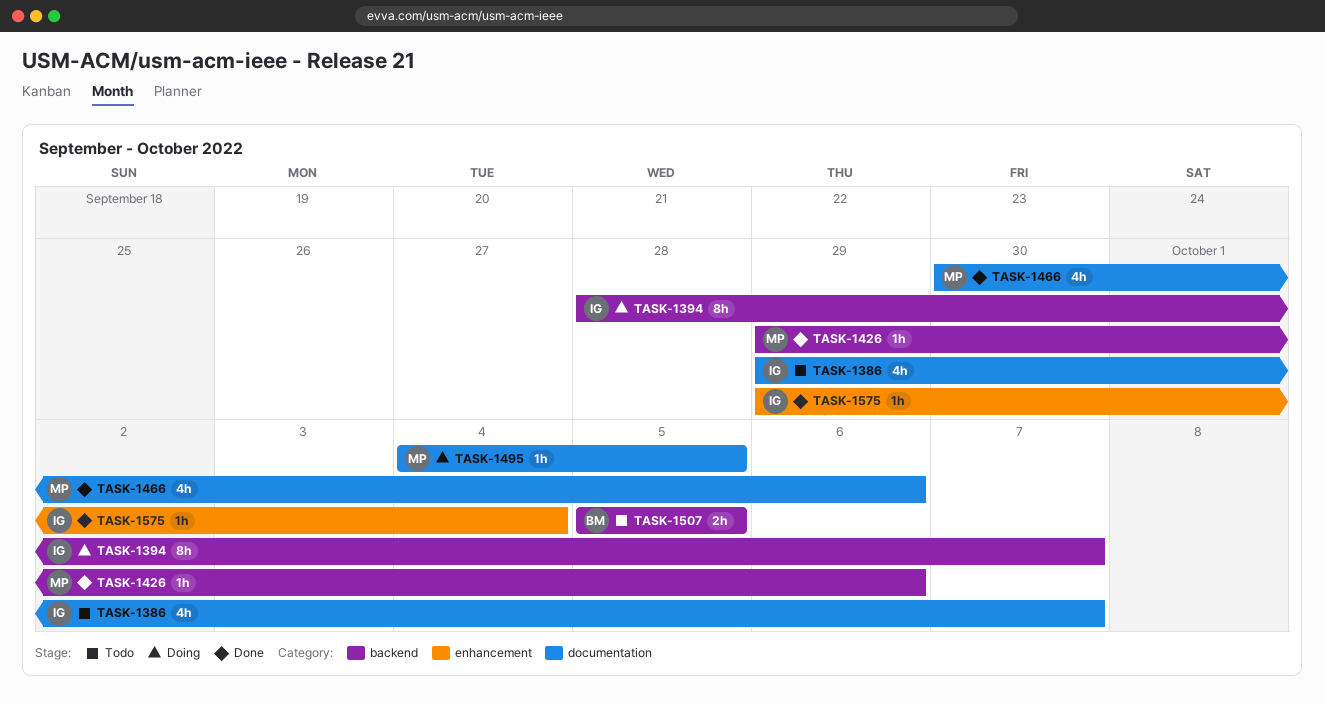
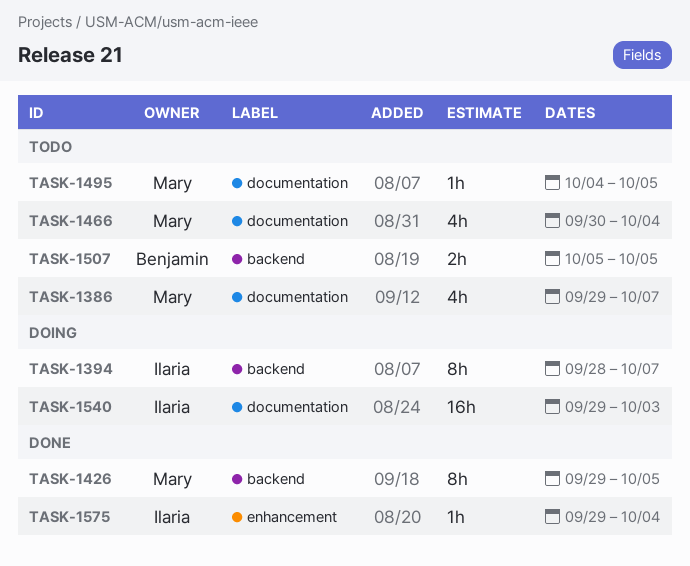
TASK-1386, owner: Ilaria -> Mary
TASK-1426, estimate: 1h -> 8h
TASK-1426, due: Oct 6 -> Oct 5
TASK-1466, status: Done -> Todo
TASK-1466, due: Oct 6 -> Oct 4
TASK-1495, status: Doing -> Todo
TASK-1540: none -> present

